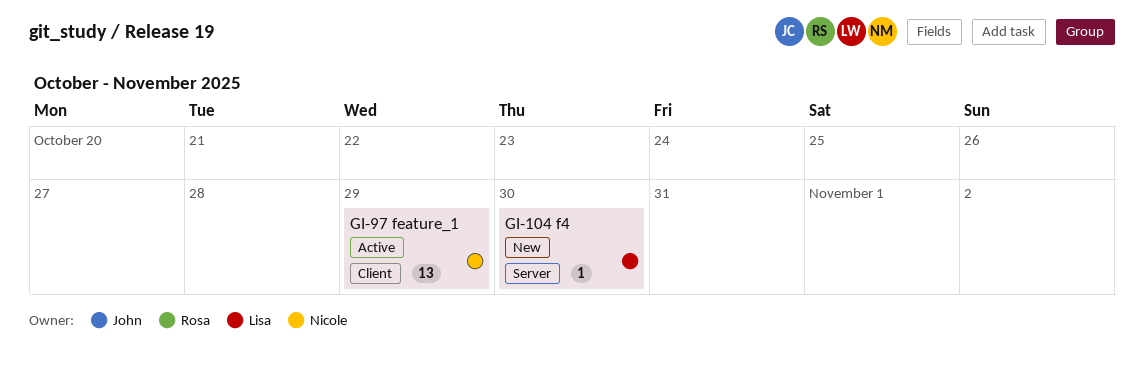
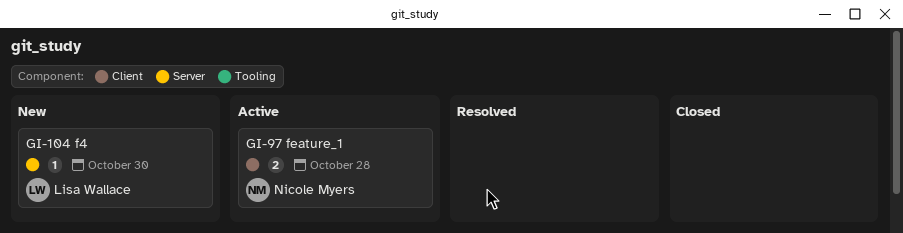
GI-97, estimate: 13 -> 2
GI-97, due: Oct 29 -> Oct 28

